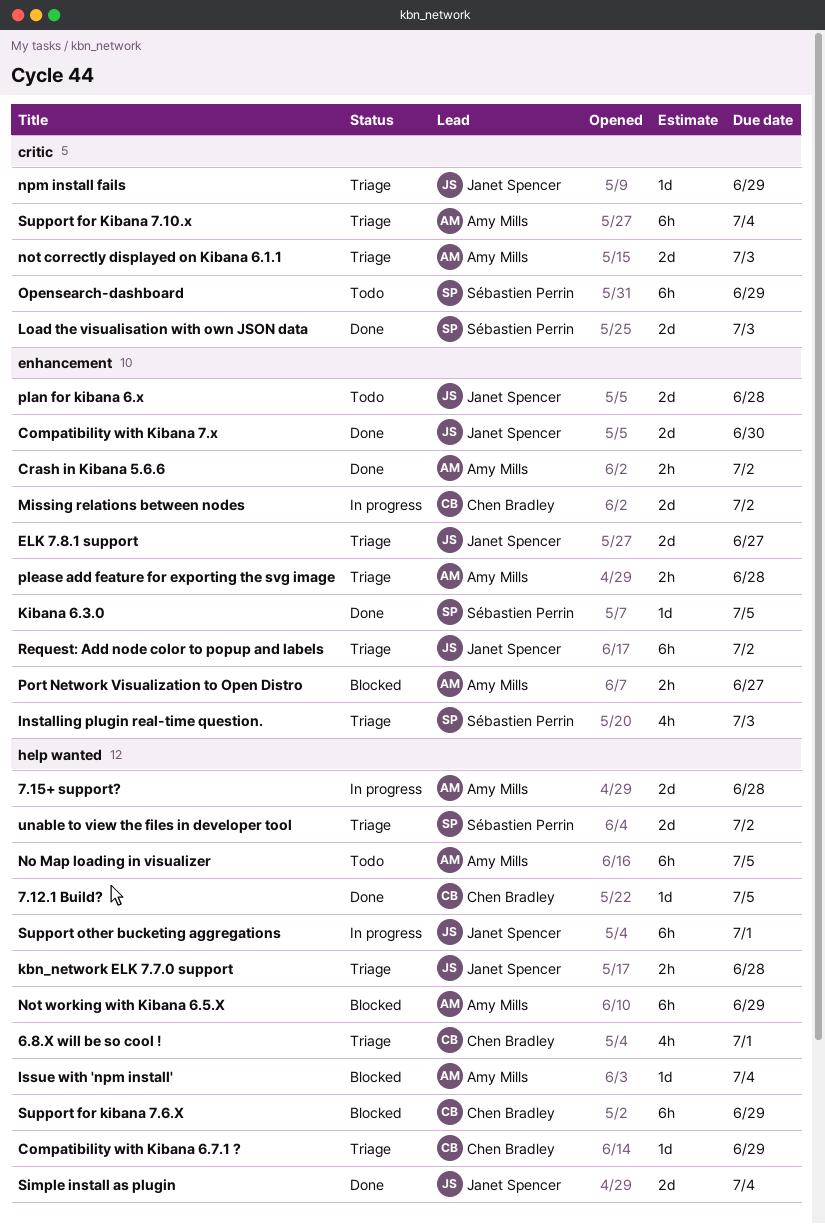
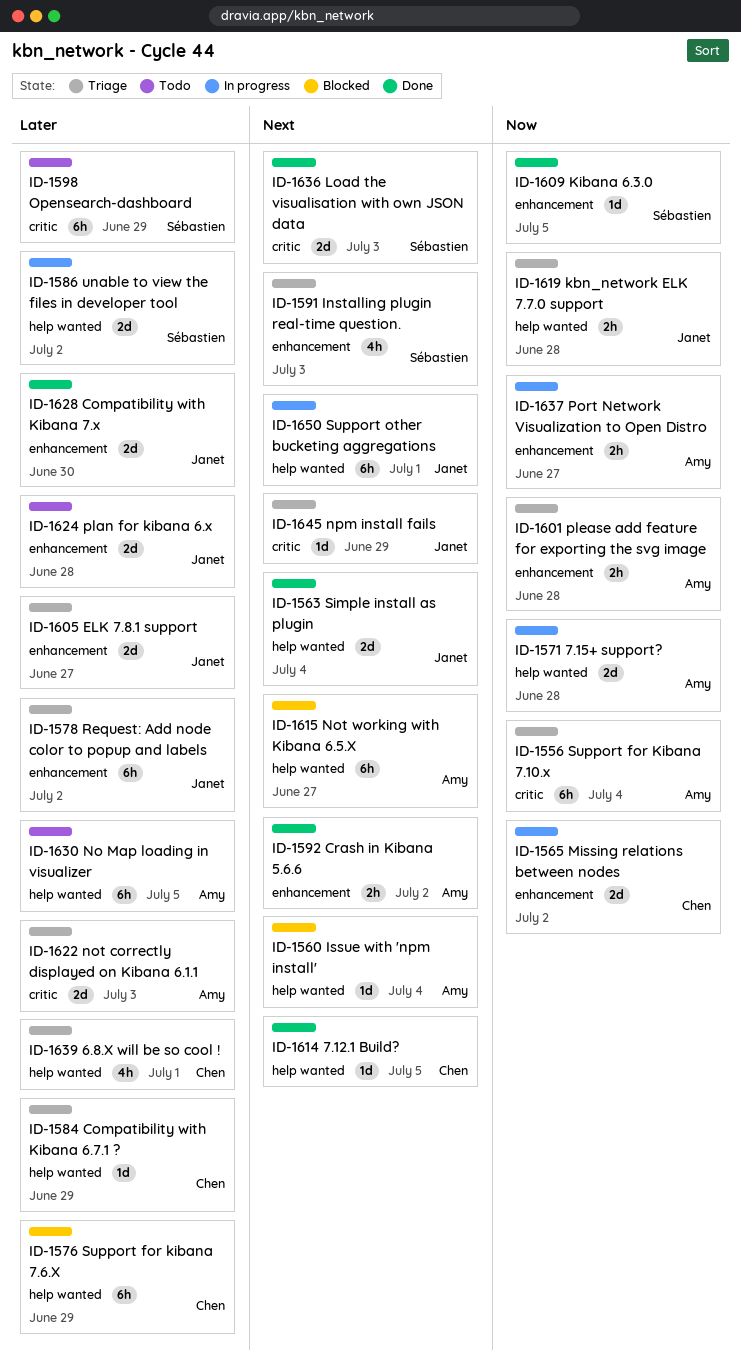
Not working with Kibana 6.5.X, due: Jun 29 -> Jun 27
Port Network Visualization to Open Distro, status: Blocked -> In progress
unable to view the files in developer tool, status: Triage -> In progress

